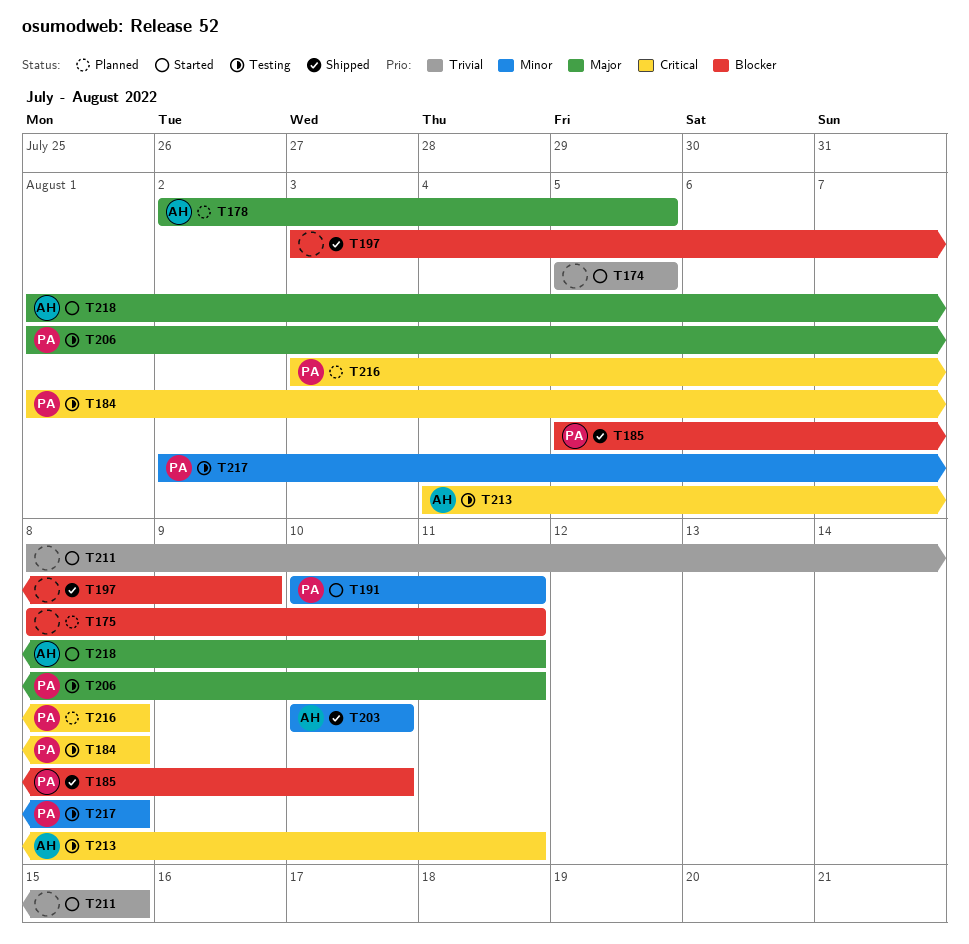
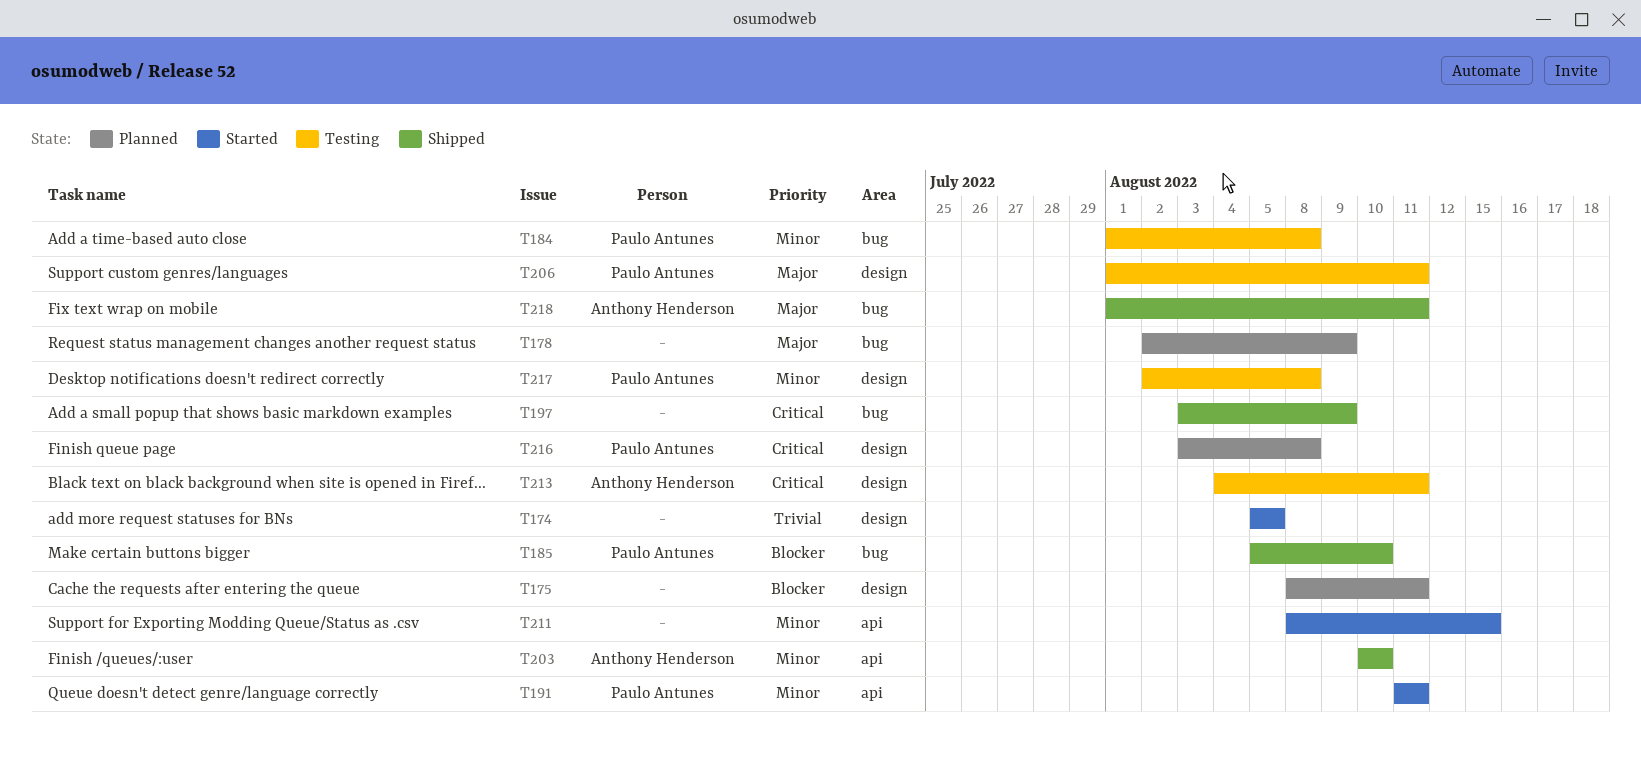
T178, owner: Anthony Henderson -> none
T178, due: Aug 5 -> Aug 9
T184, priority: Critical -> Minor
T191, start: Aug 10 -> Aug 11
T197, priority: Blocker -> Critical
T211, priority: Trivial -> Minor
T218, status: Started -> Shipped

